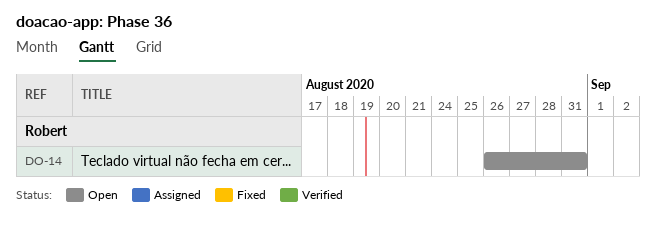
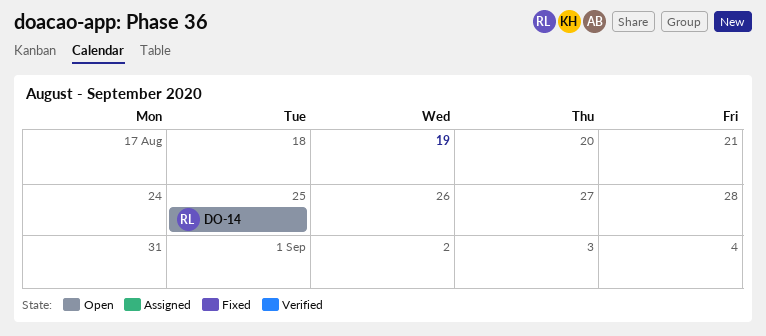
DO-14, start: Aug 26 -> Aug 25
DO-14, due: Aug 31 -> Aug 25

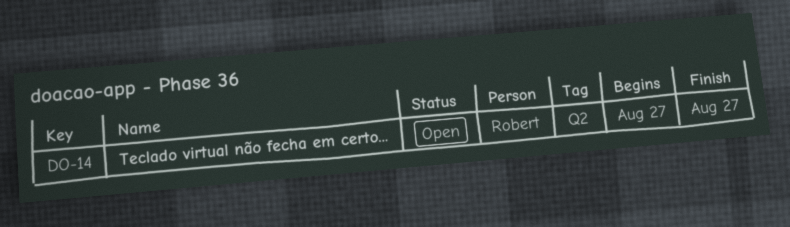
DO-14, start: Aug 25 -> Aug 27
DO-14, due: Aug 25 -> Aug 27

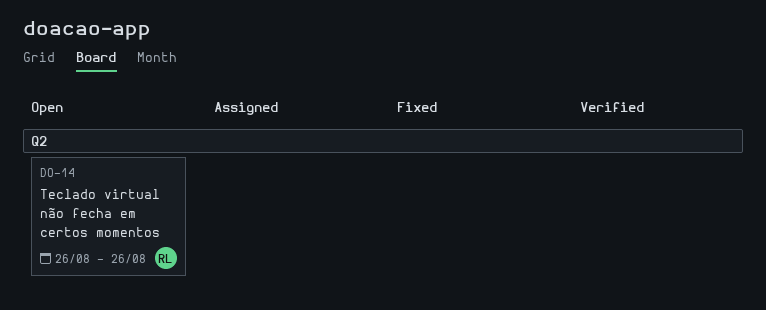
DO-14, start: Aug 27 -> Aug 26
DO-14, due: Aug 27 -> Aug 26

